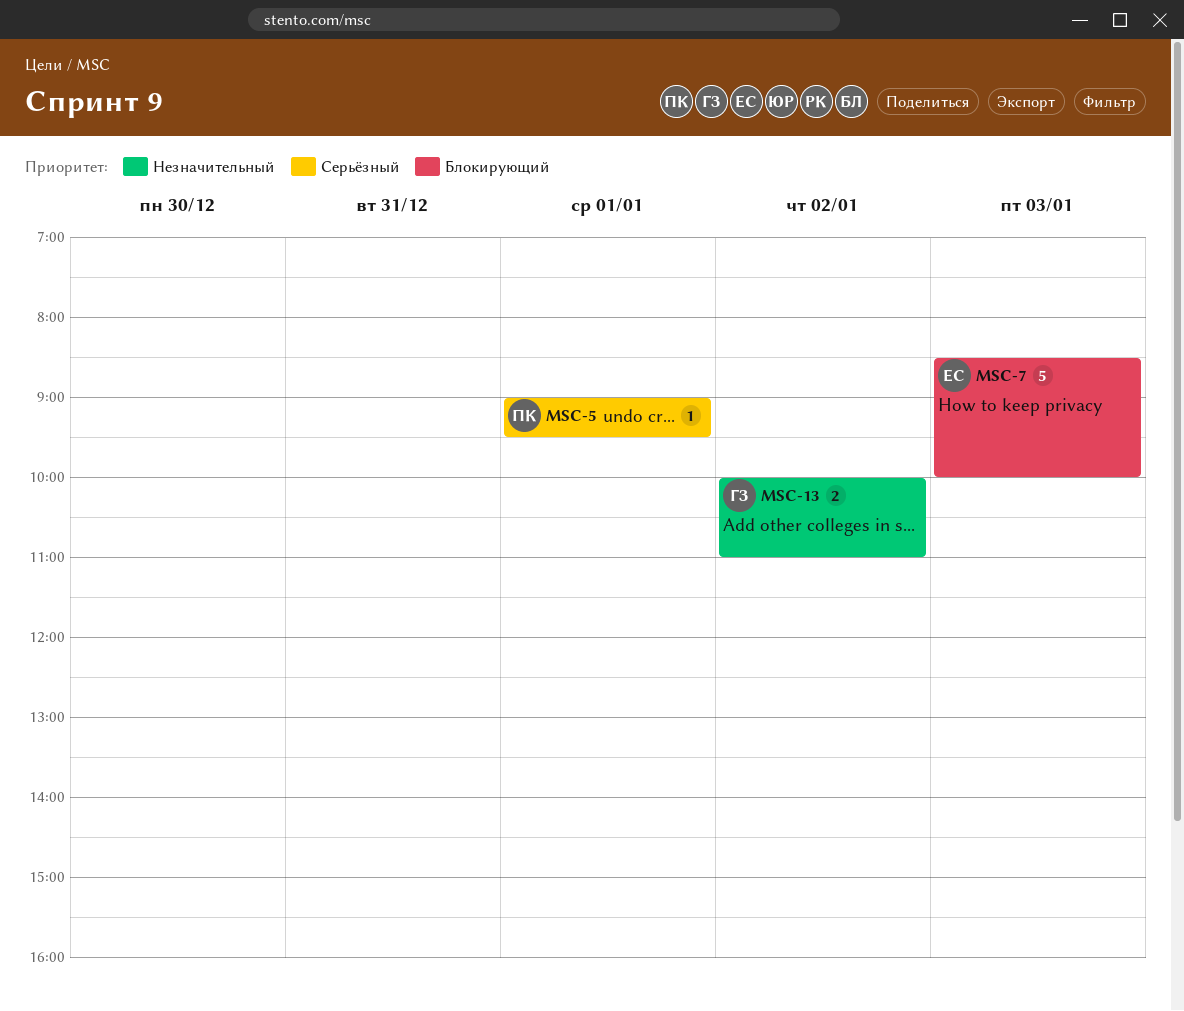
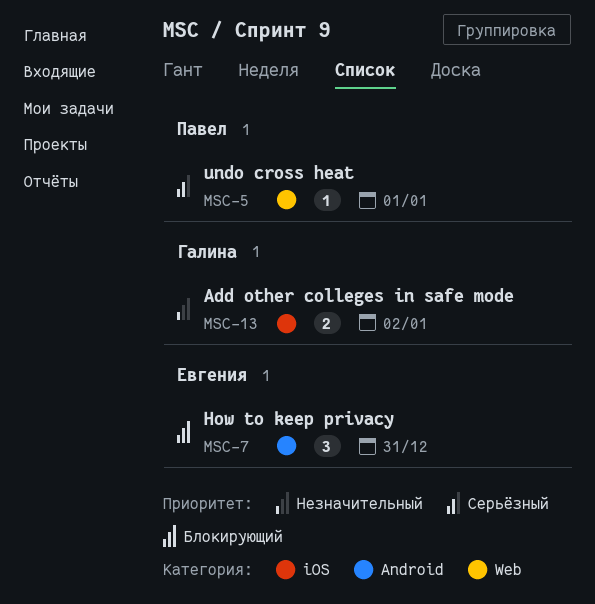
MSC-7, estimate: 5 -> 3
MSC-7, day: Jan 3 -> Dec 31

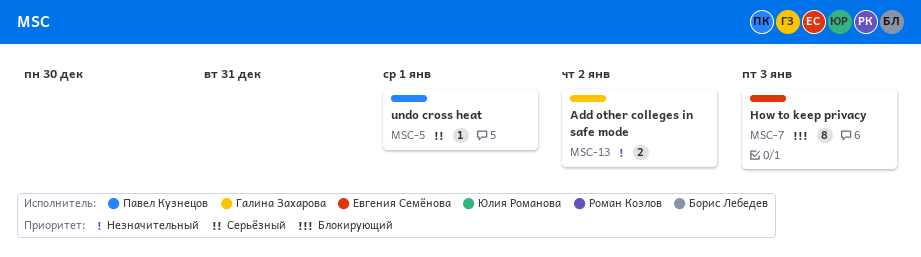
MSC-7, estimate: 3 -> 8
MSC-7, day: Dec 31 -> Jan 3

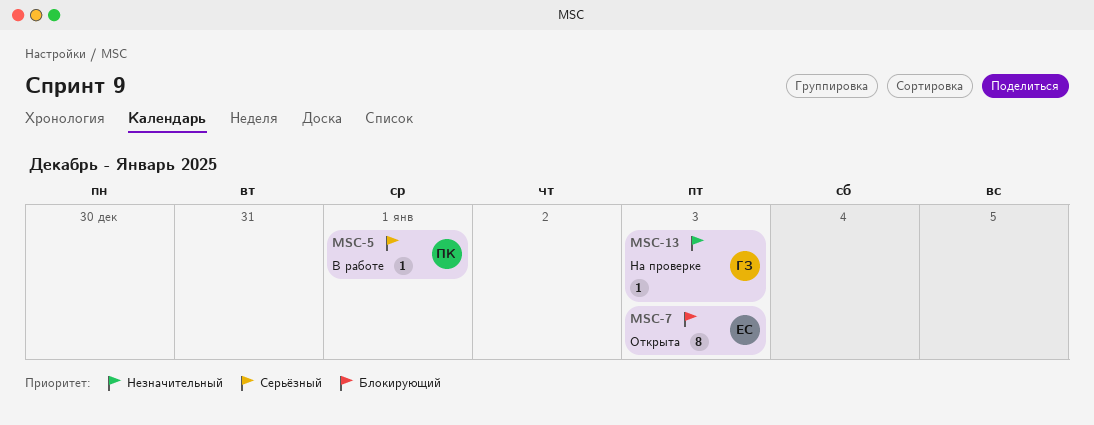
MSC-13, estimate: 2 -> 1
MSC-13, day: Jan 2 -> Jan 3

